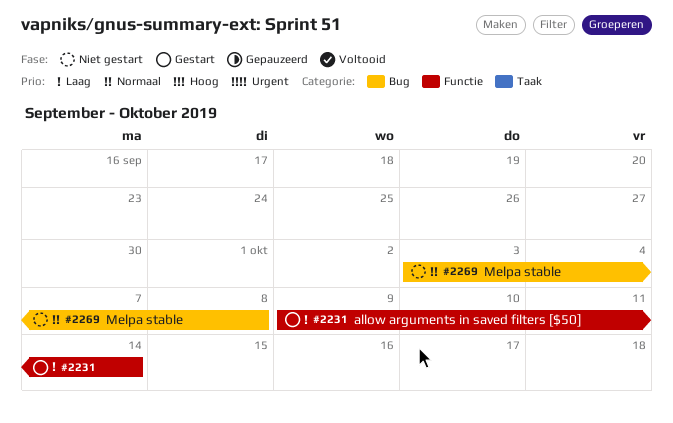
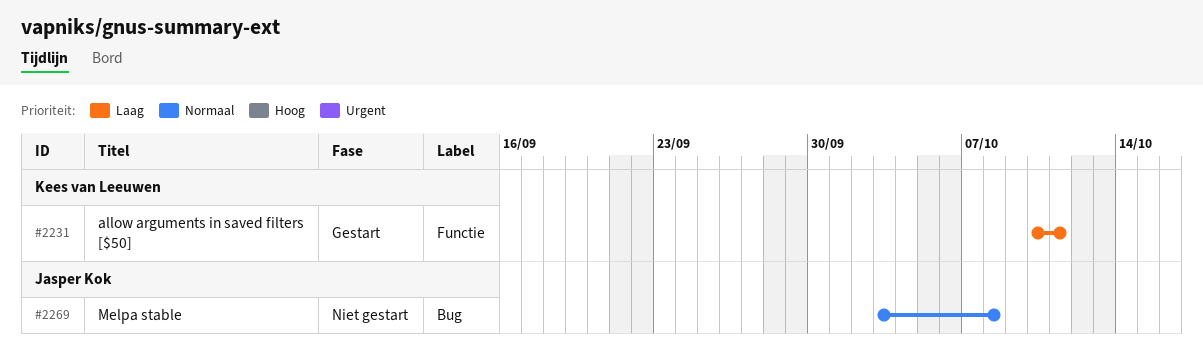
#2231, start: Oct 9 -> Oct 10
#2231, due: Oct 14 -> Oct 11

